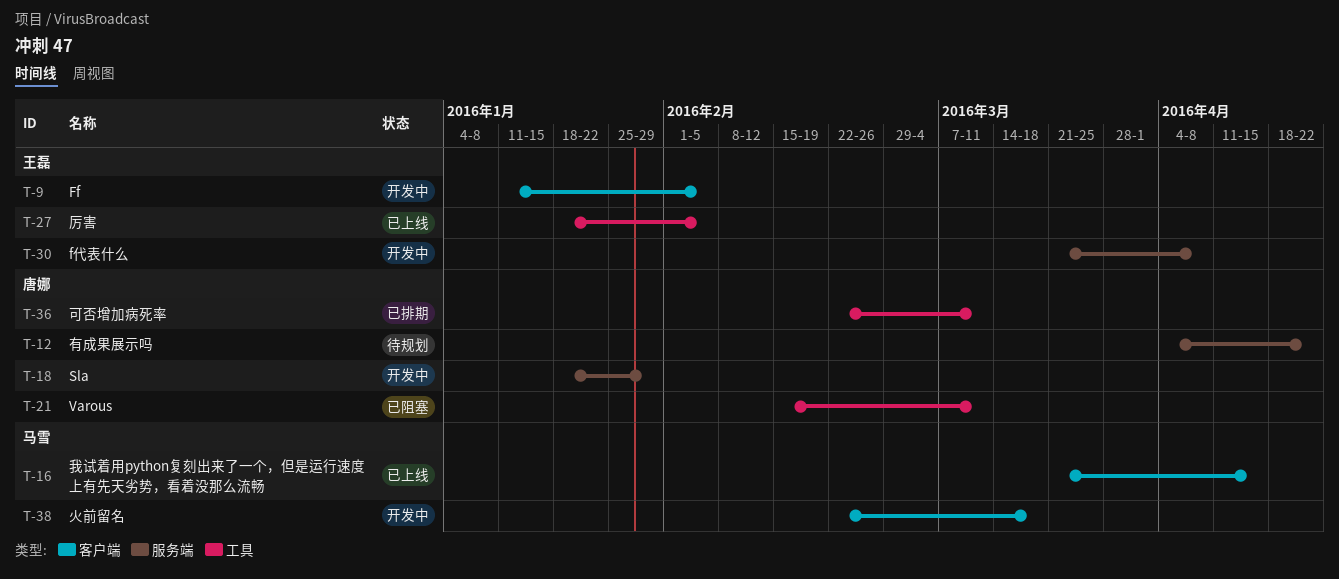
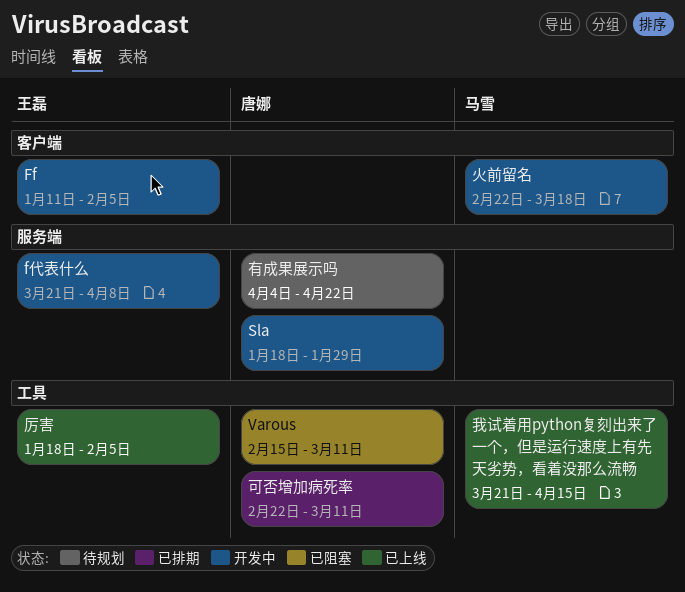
我试着用python复刻出来了一个，但是运行速度上有先天劣势，看着没那么流畅, label: 客户端 -> 工具

